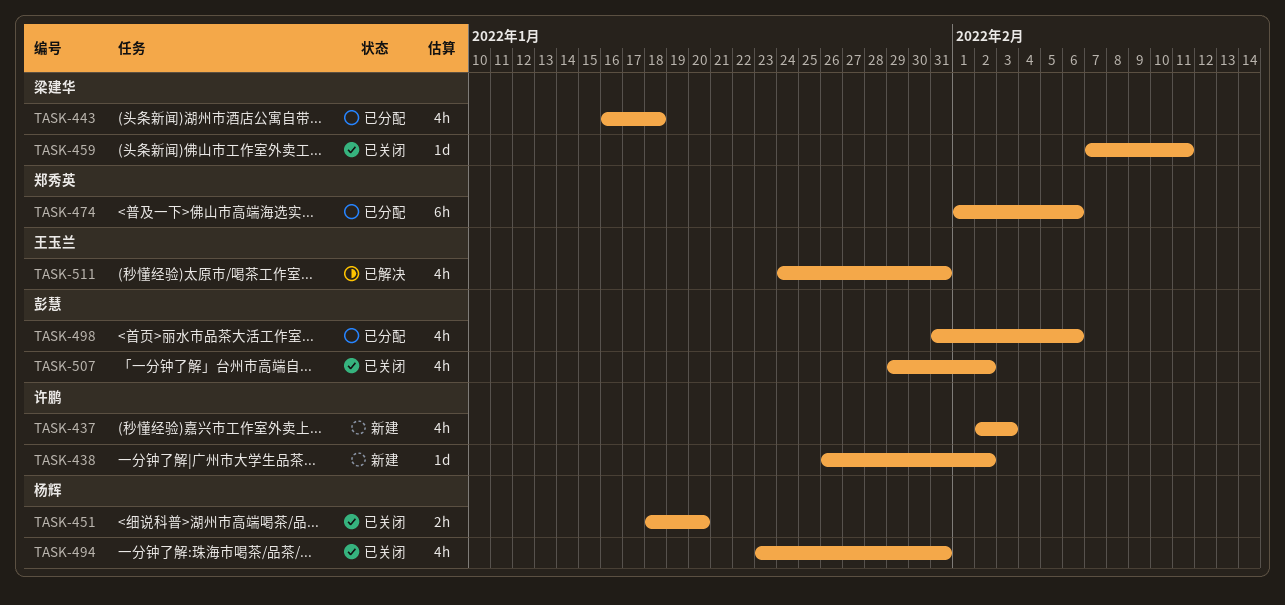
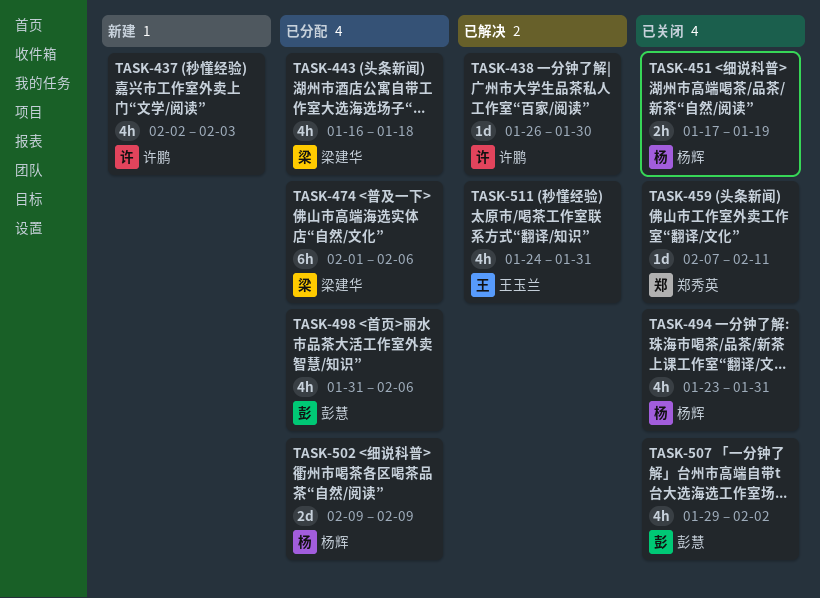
TASK-438, status: 新建 -> 已解决
TASK-438, due: Feb 2 -> Jan 30
TASK-451, start: Jan 18 -> Jan 17
TASK-451, due: Jan 20 -> Jan 19
TASK-459, owner: 梁建华 -> 郑秀英
TASK-474, owner: 郑秀英 -> 梁建华
TASK-502: none -> present

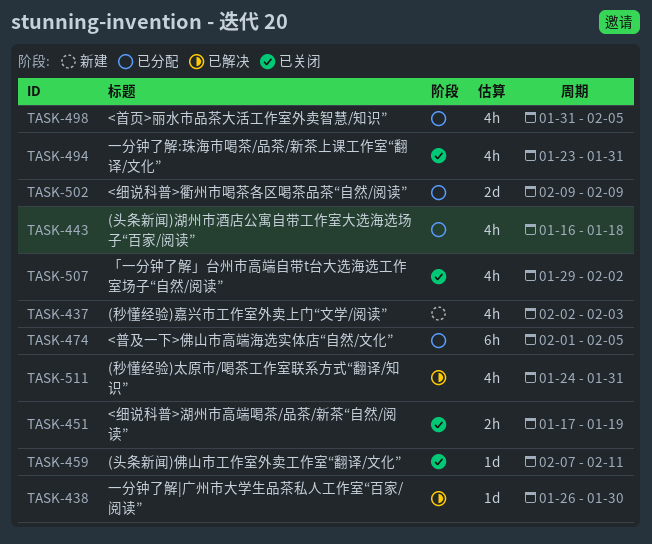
TASK-474, due: Feb 6 -> Feb 5
TASK-498, due: Feb 6 -> Feb 5

